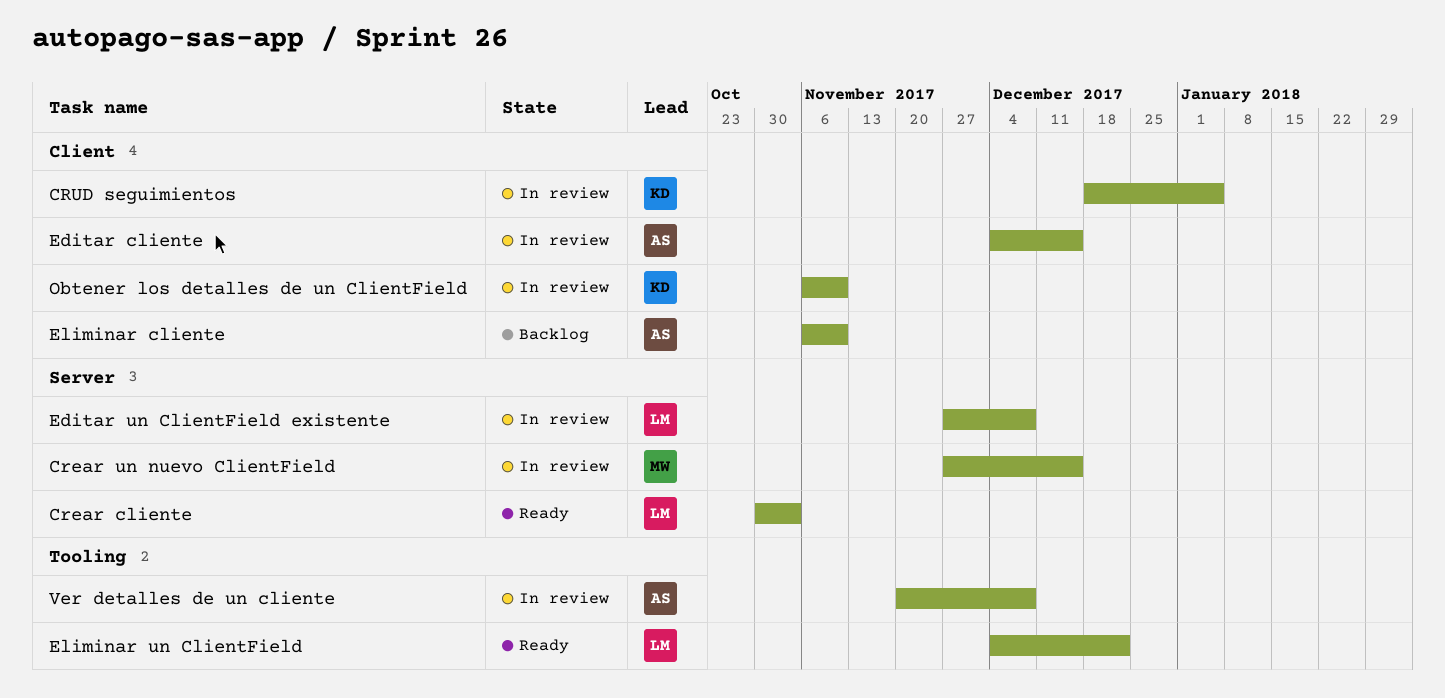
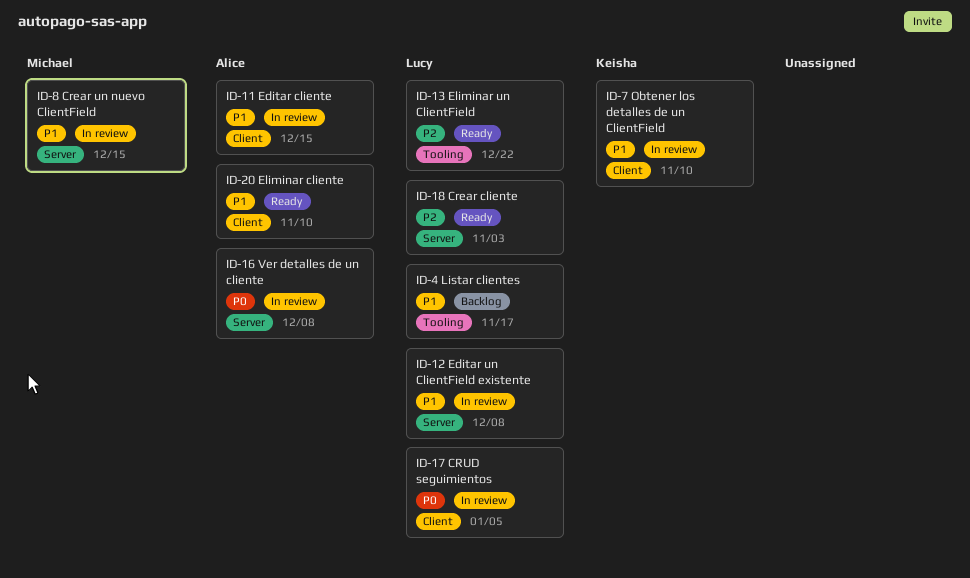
CRUD seguimientos, owner: Keisha -> Lucy
Eliminar cliente, status: Backlog -> Ready
Listar clientes: none -> present
Ver detalles de un cliente, label: Tooling -> Server

